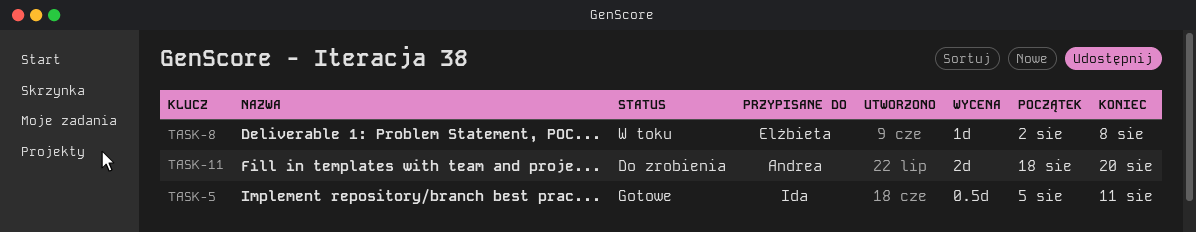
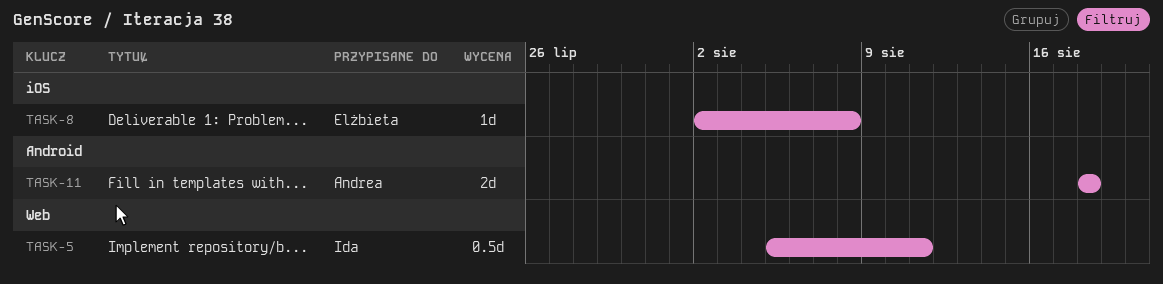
TASK-11, due: Aug 20 -> Aug 18

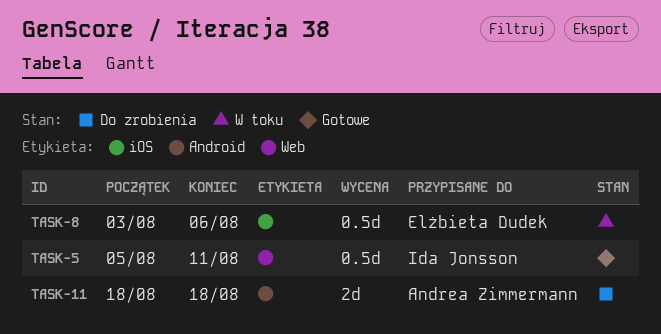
TASK-8, estimate: 1d -> 0.5d
TASK-8, start: Aug 2 -> Aug 3
TASK-8, due: Aug 8 -> Aug 6

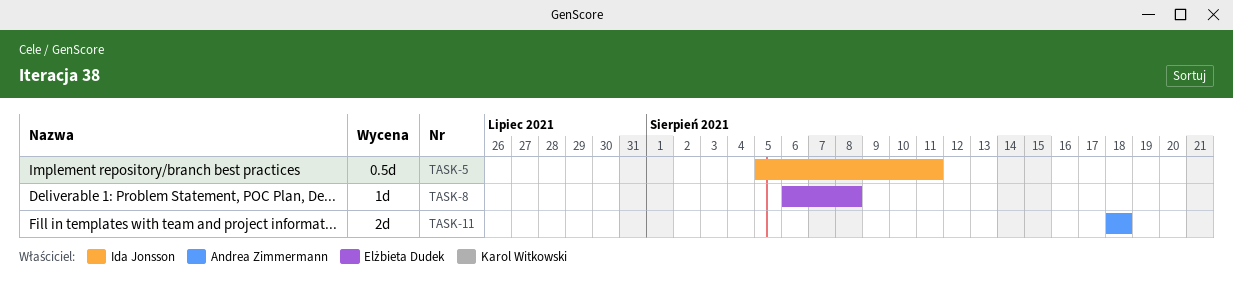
TASK-8, estimate: 0.5d -> 1d
TASK-8, start: Aug 3 -> Aug 6
TASK-8, due: Aug 6 -> Aug 8

